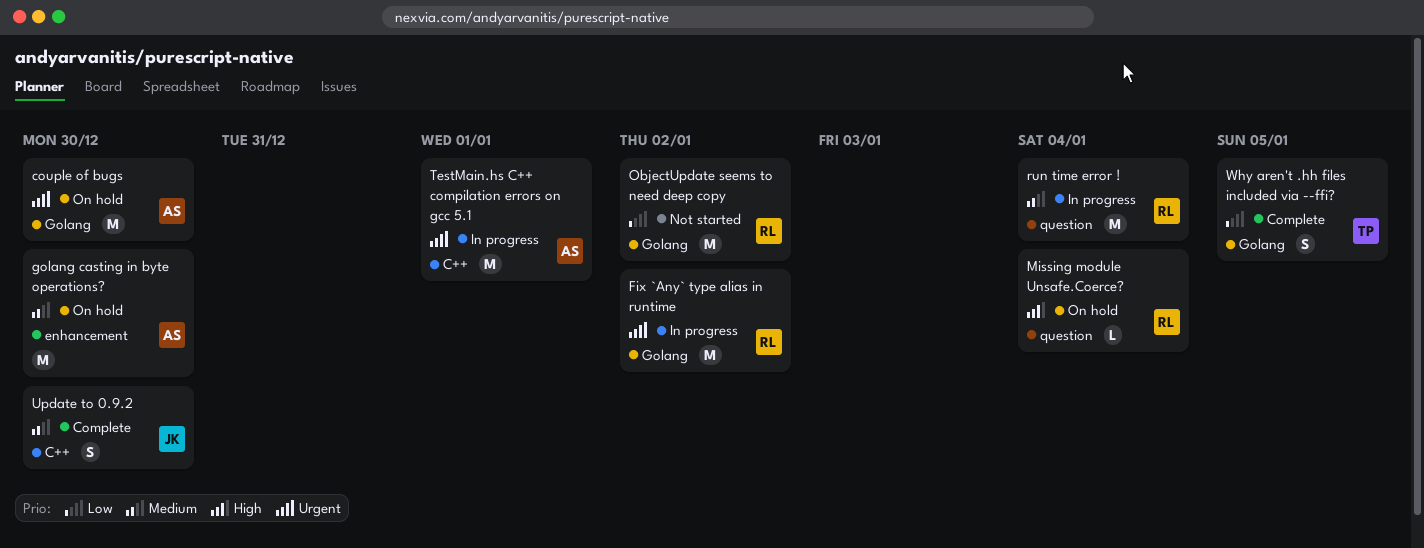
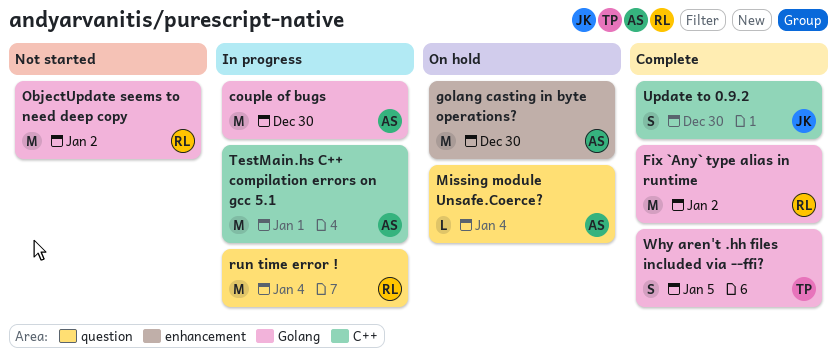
couple of bugs, status: On hold -> In progress
Fix `Any` type alias in runtime, status: In progress -> Complete
Missing module Unsafe.Coerce?, owner: RL -> AS

